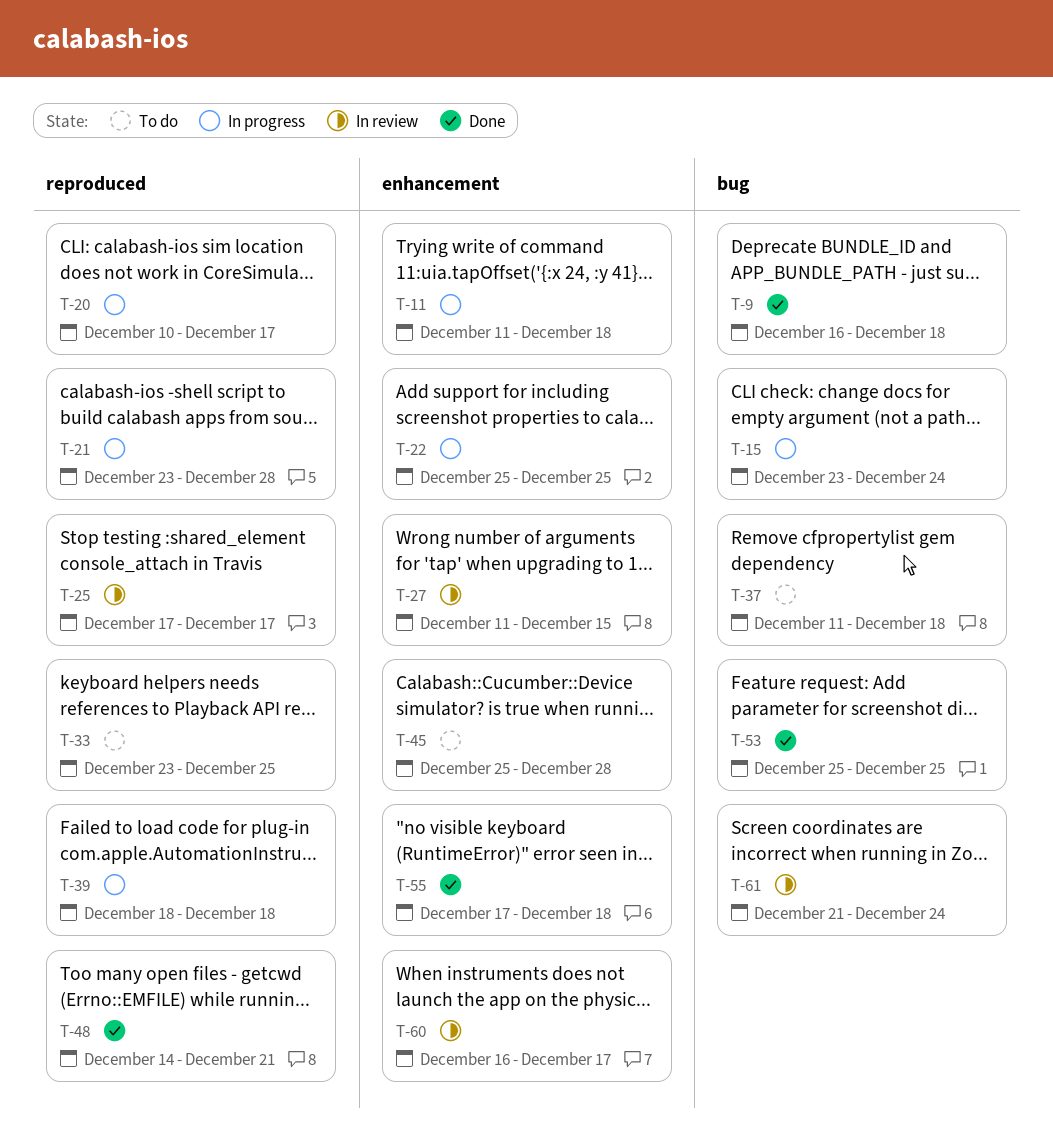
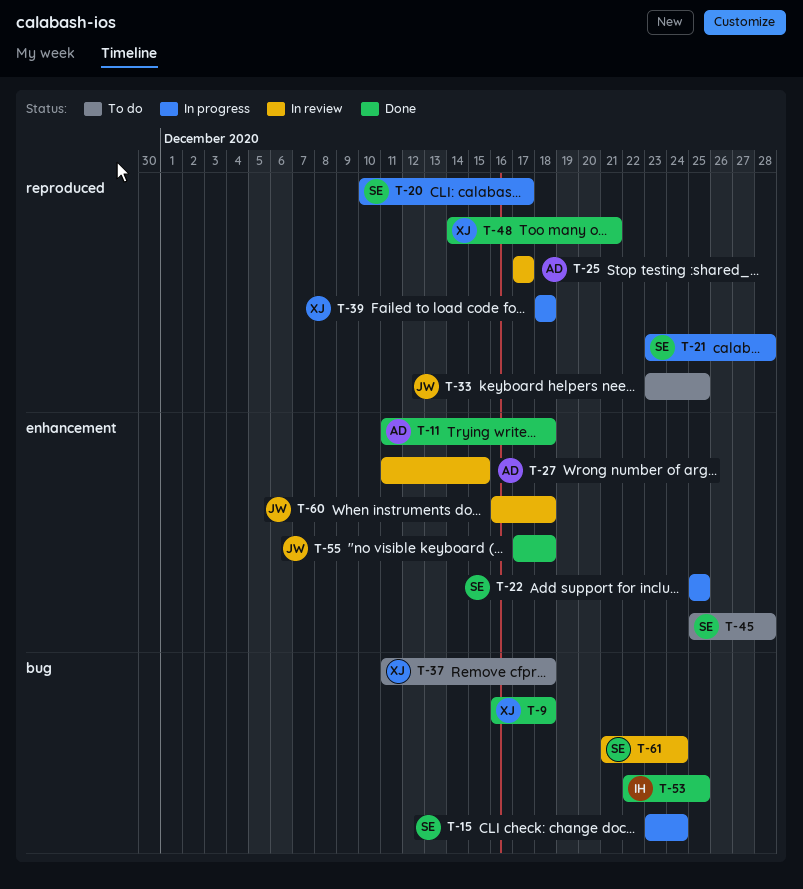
T-11, status: In progress -> Done
T-53, start: Dec 25 -> Dec 22
T-60, due: Dec 17 -> Dec 18

